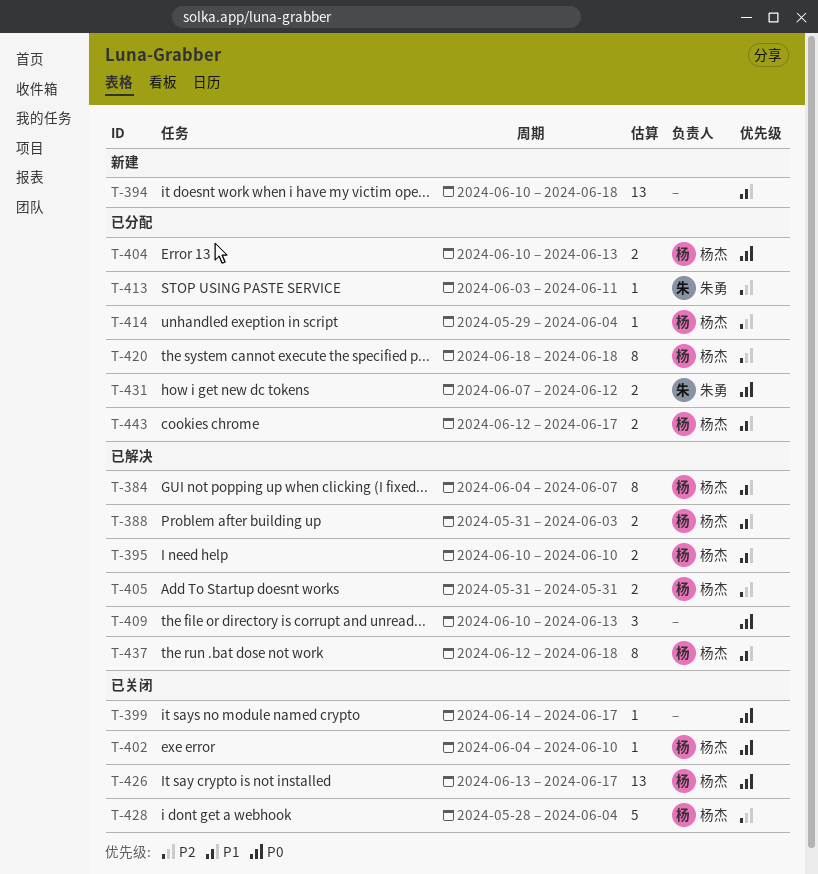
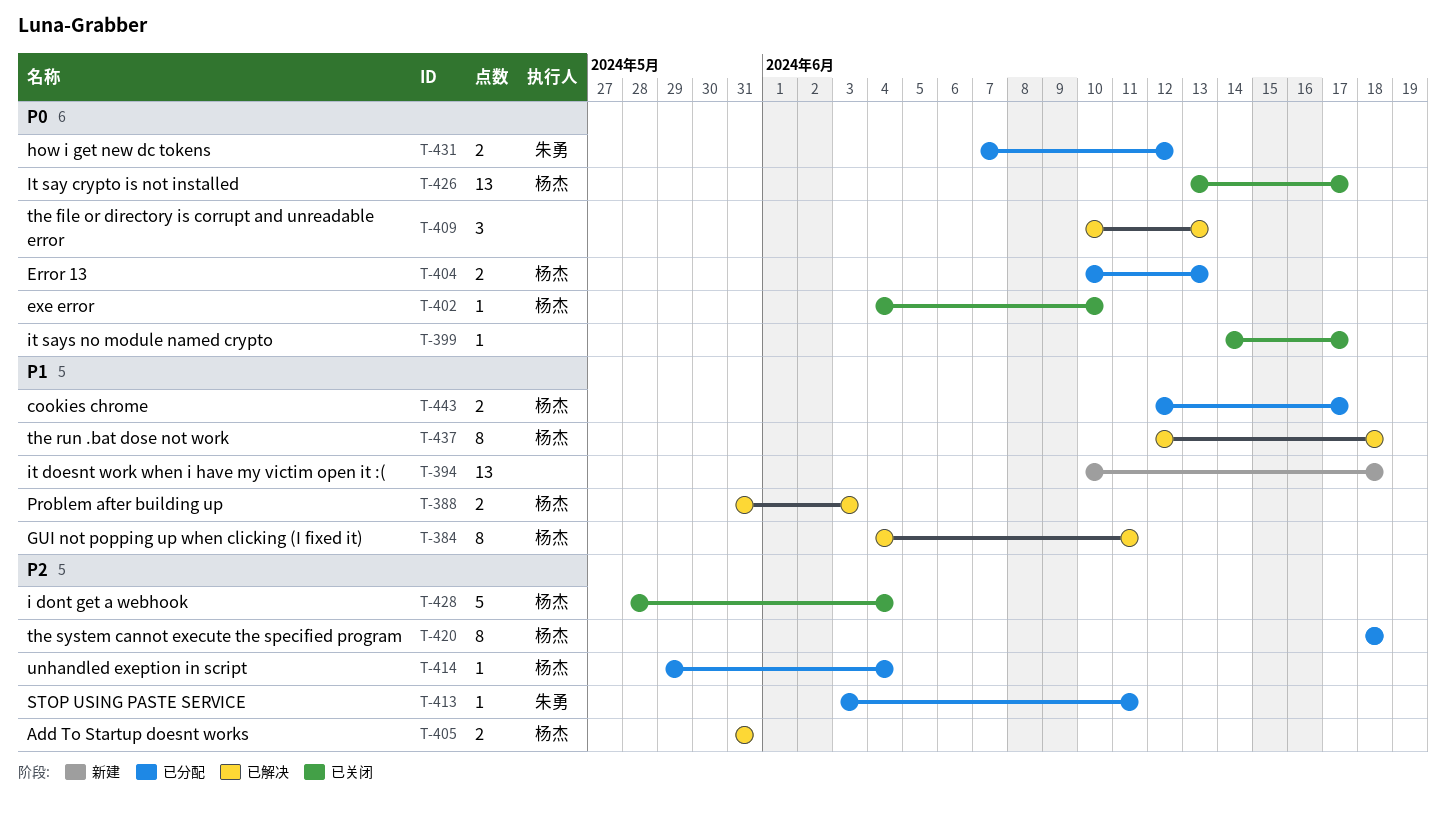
T-384, due: Jun 7 -> Jun 11
T-395: present -> none

